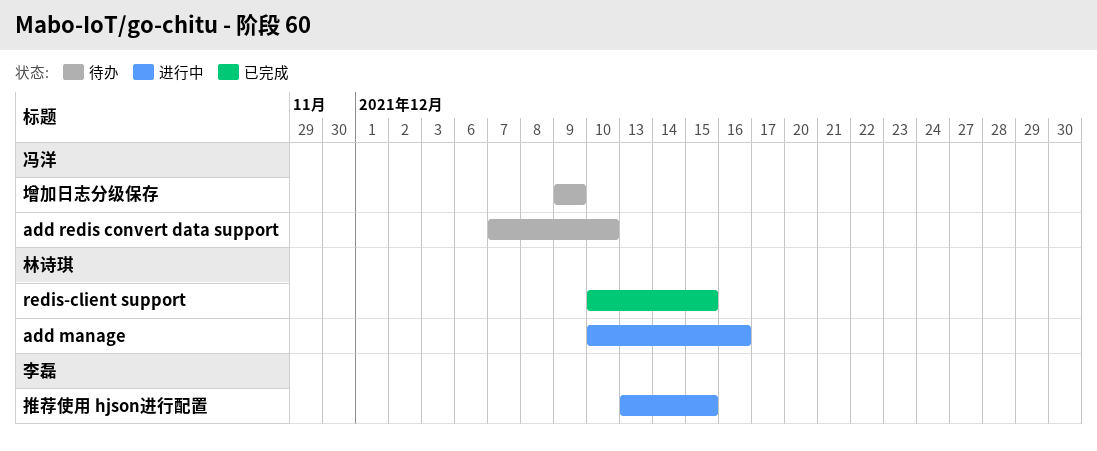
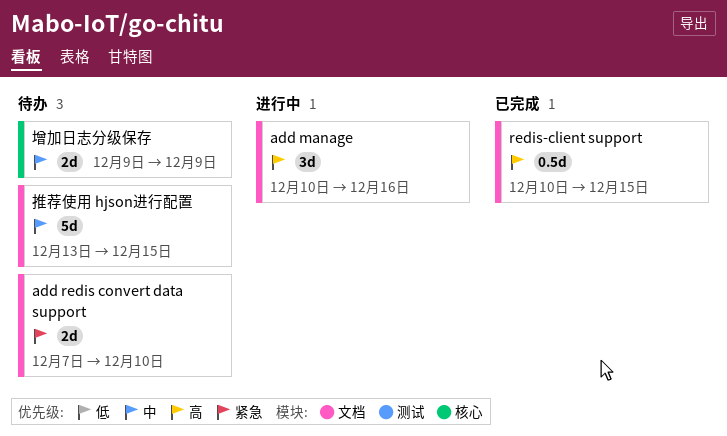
推荐使用 hjson进行配置, status: 进行中 -> 待办

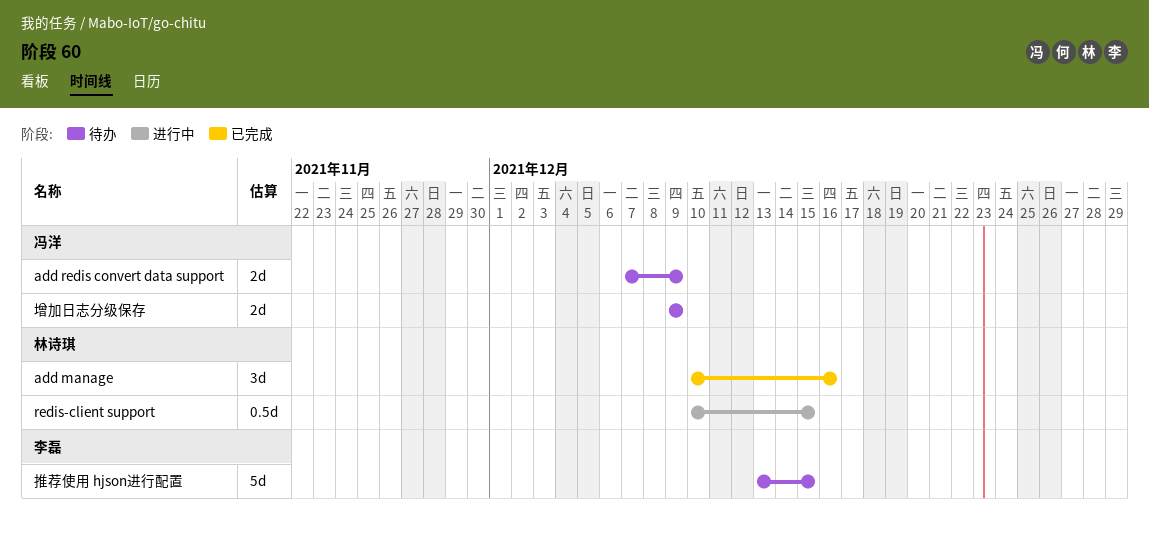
add manage, status: 进行中 -> 已完成
add redis convert data support, due: Dec 10 -> Dec 9
redis-client support, status: 已完成 -> 进行中

